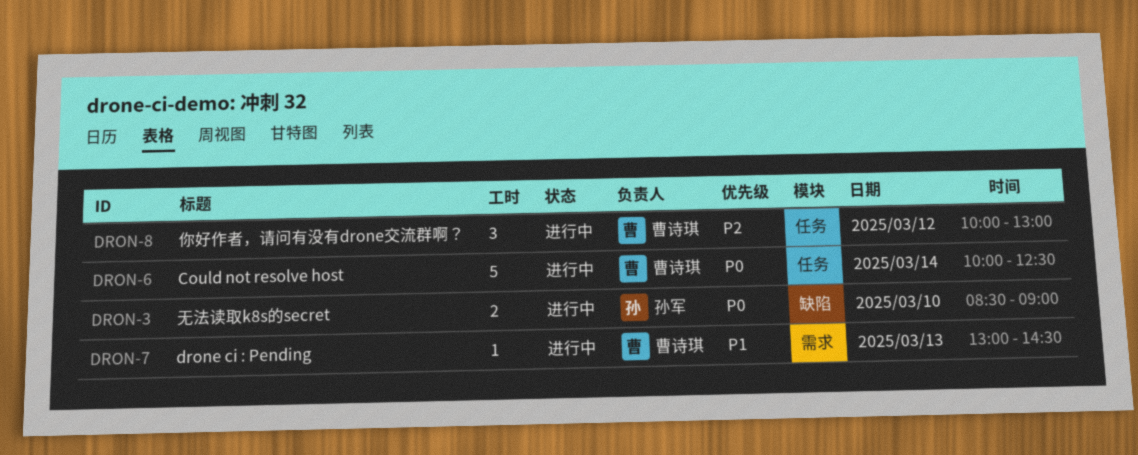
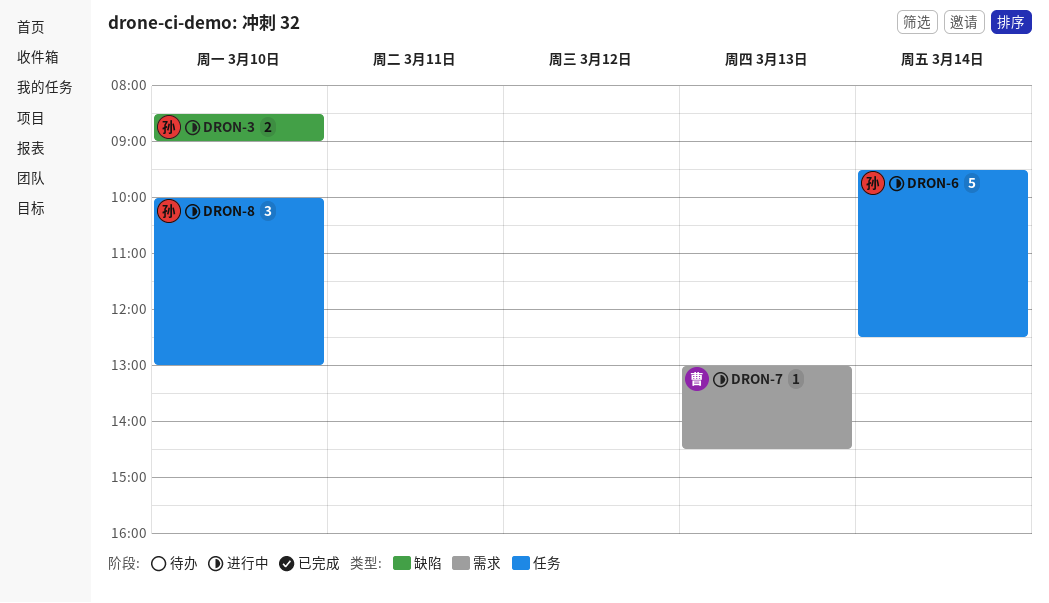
DRON-6, owner: 曹诗琪 -> 孙军
DRON-6, begins: 10:00 -> 09:30
DRON-8, owner: 曹诗琪 -> 孙军
DRON-8, day: Mar 12 -> Mar 10

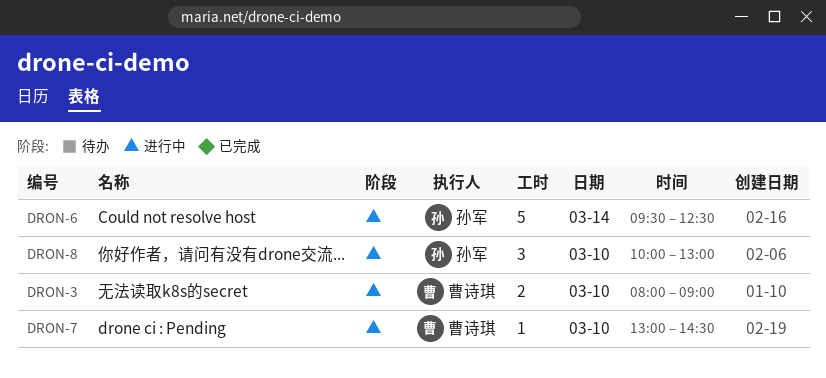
DRON-3, owner: 孙军 -> 曹诗琪
DRON-3, begins: 08:30 -> 08:00
DRON-7, day: Mar 13 -> Mar 10

